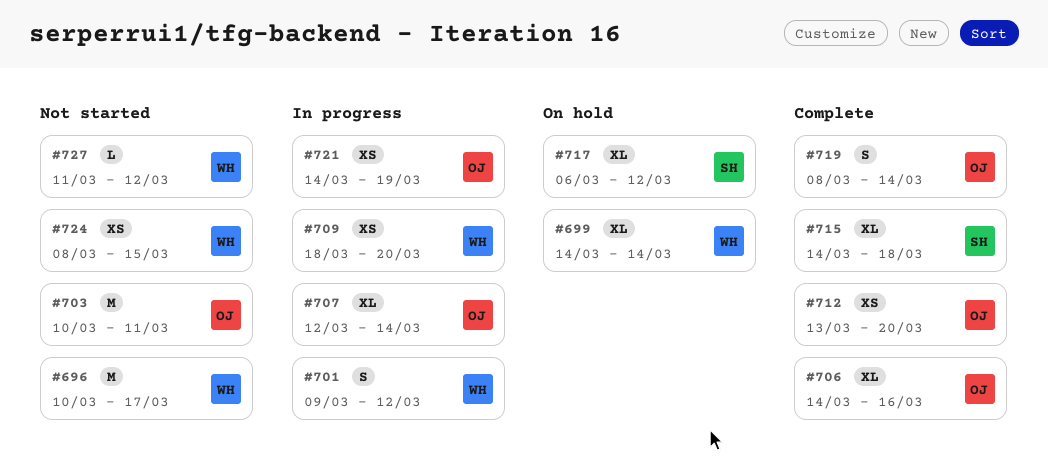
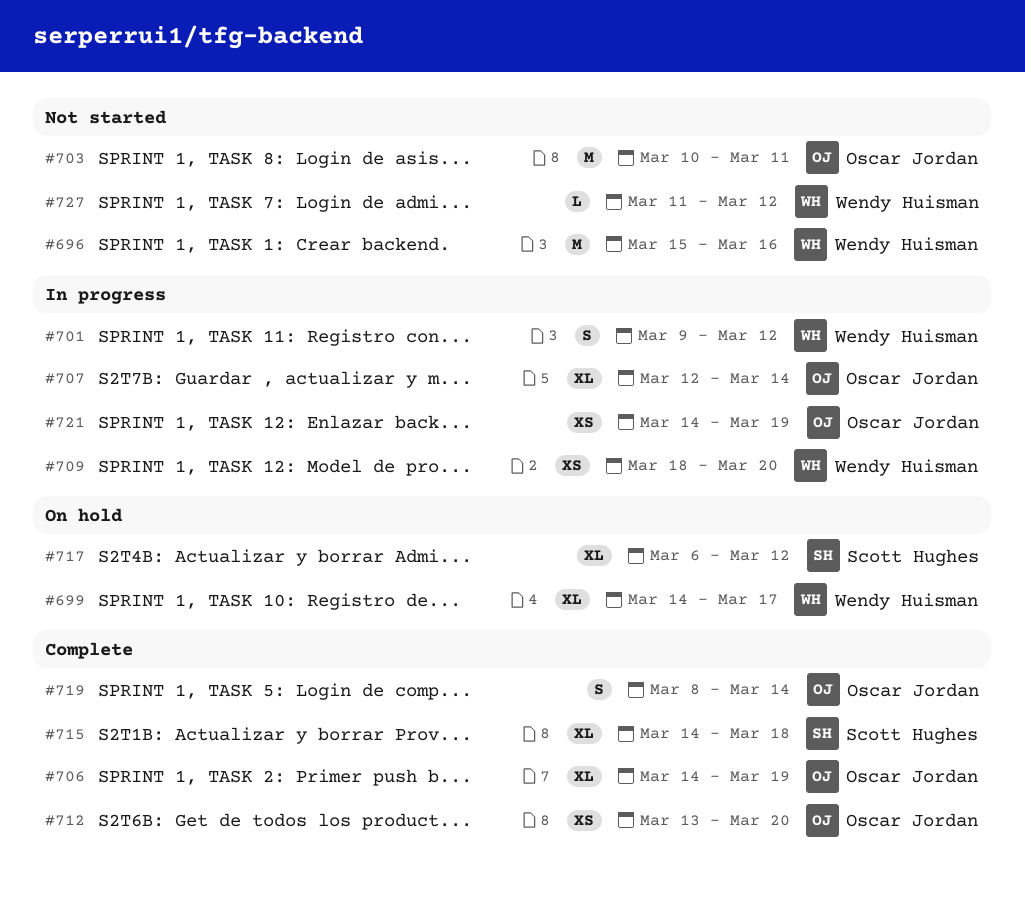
#696, start: Mar 10 -> Mar 15
#696, due: Mar 17 -> Mar 16
#699, due: Mar 14 -> Mar 17
#706, due: Mar 16 -> Mar 19
#724: present -> none

